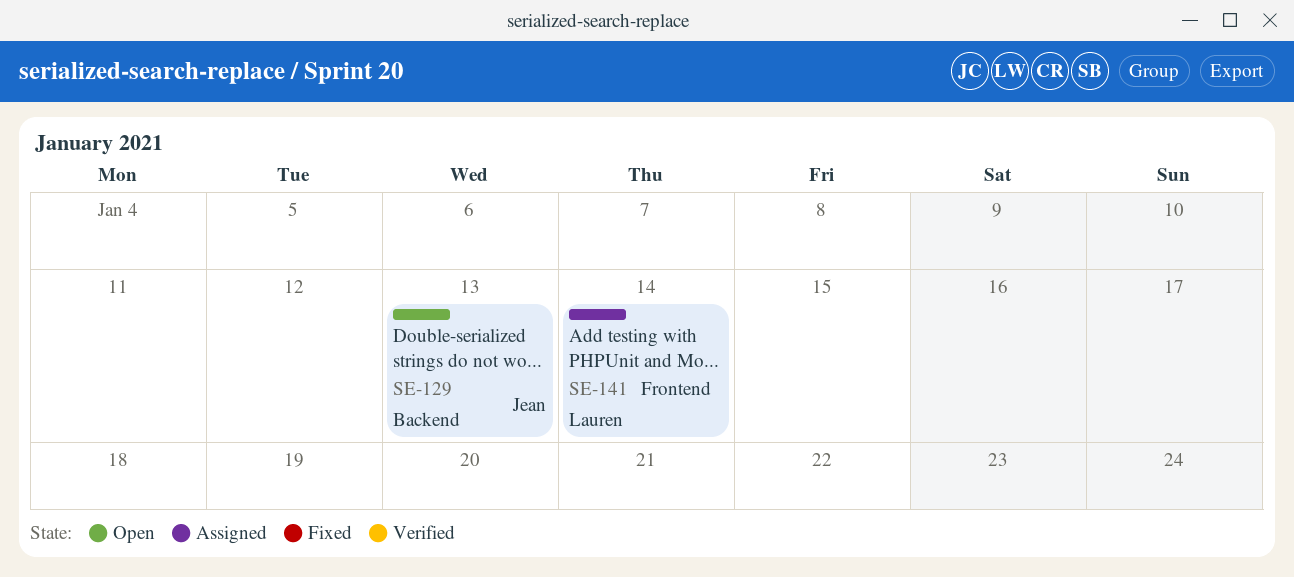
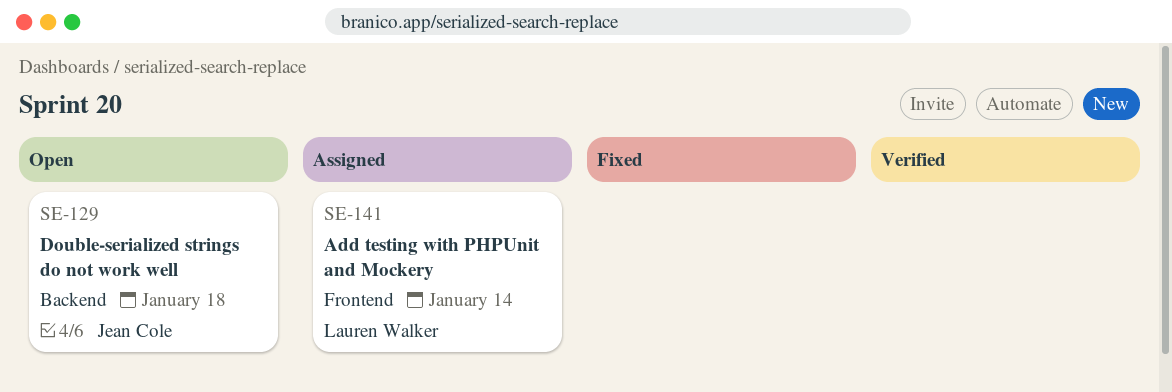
SE-129, due: Jan 13 -> Jan 18

